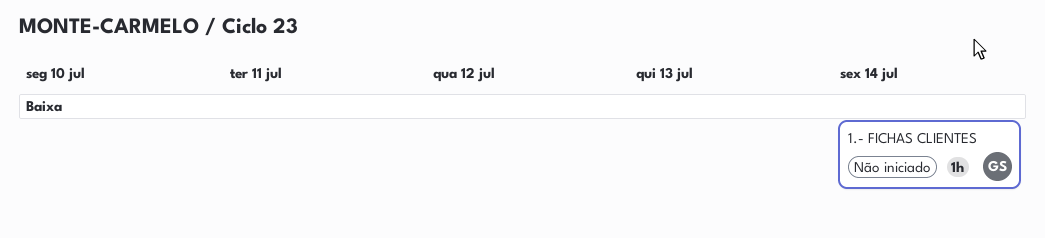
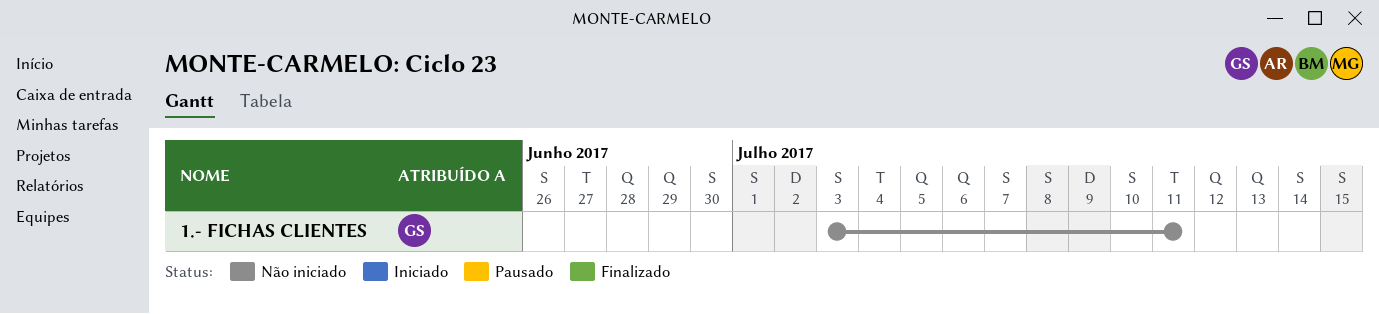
1.- FICHAS CLIENTES, due: Jul 14 -> Jul 11

